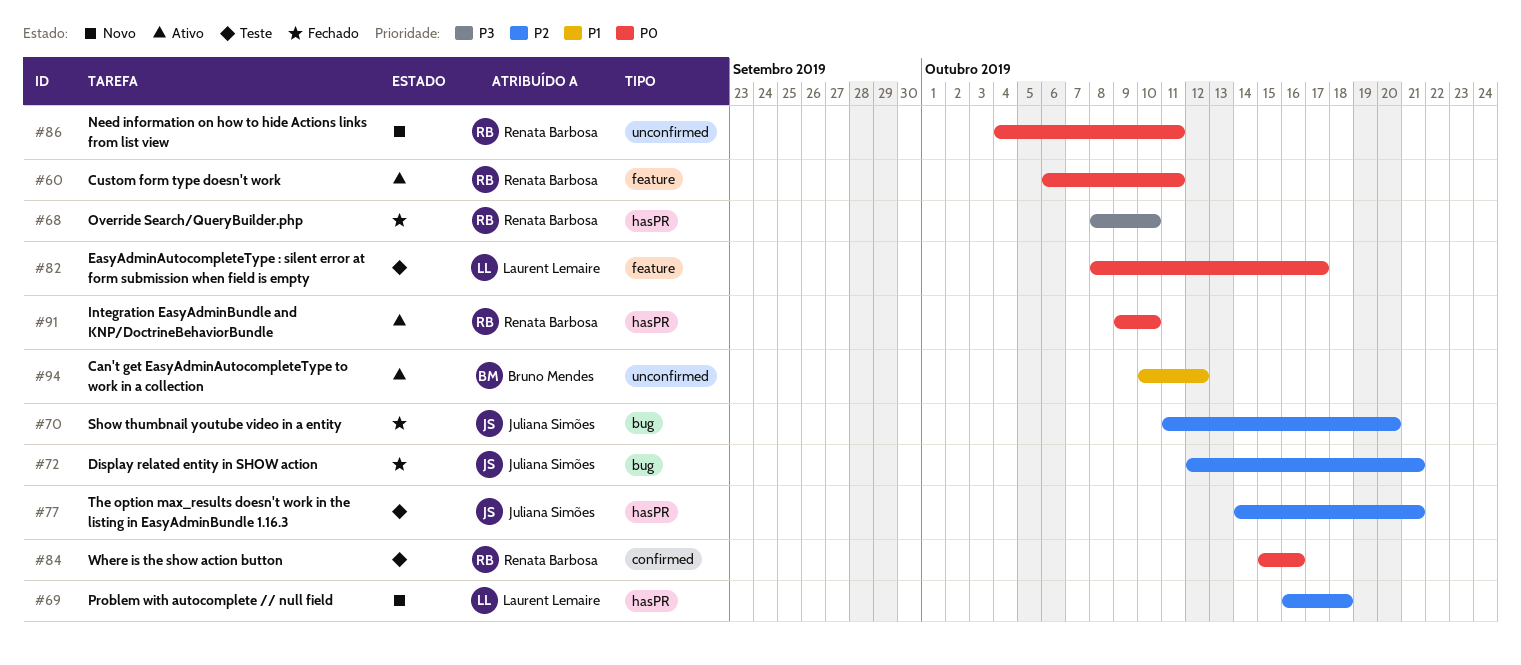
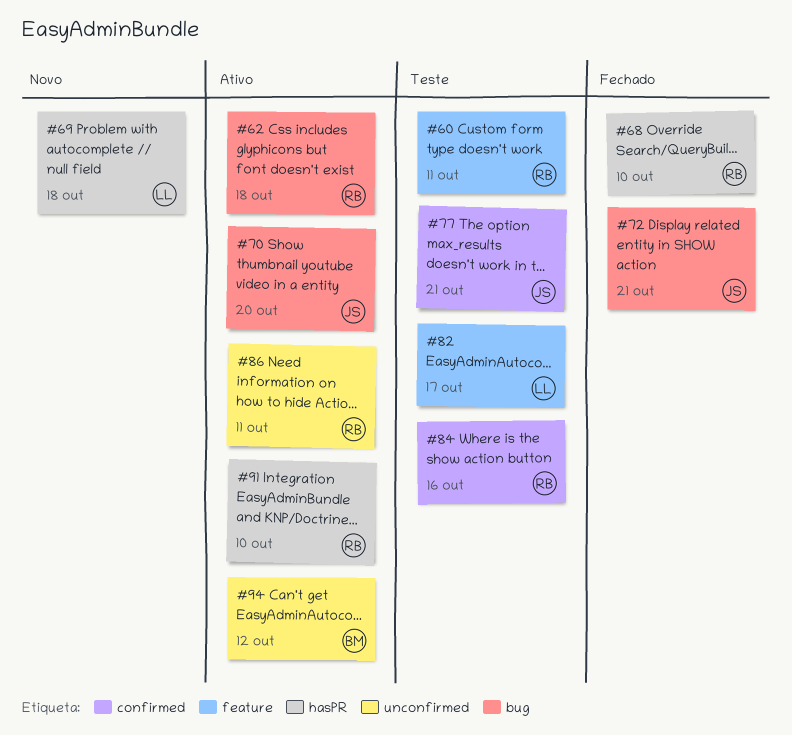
#60, status: Ativo -> Teste
#62: none -> present
#70, status: Fechado -> Ativo
#77, label: hasPR -> confirmed
#86, status: Novo -> Ativo

